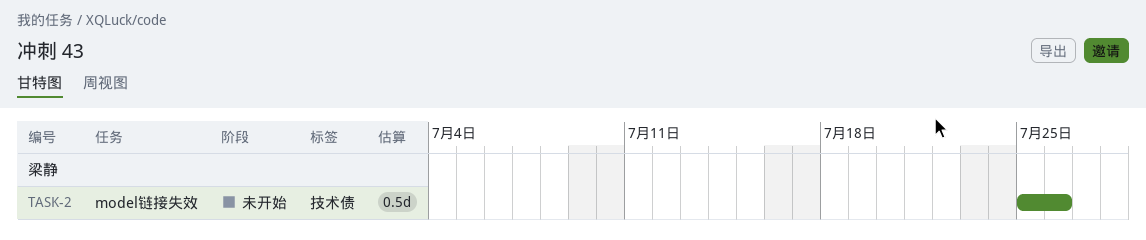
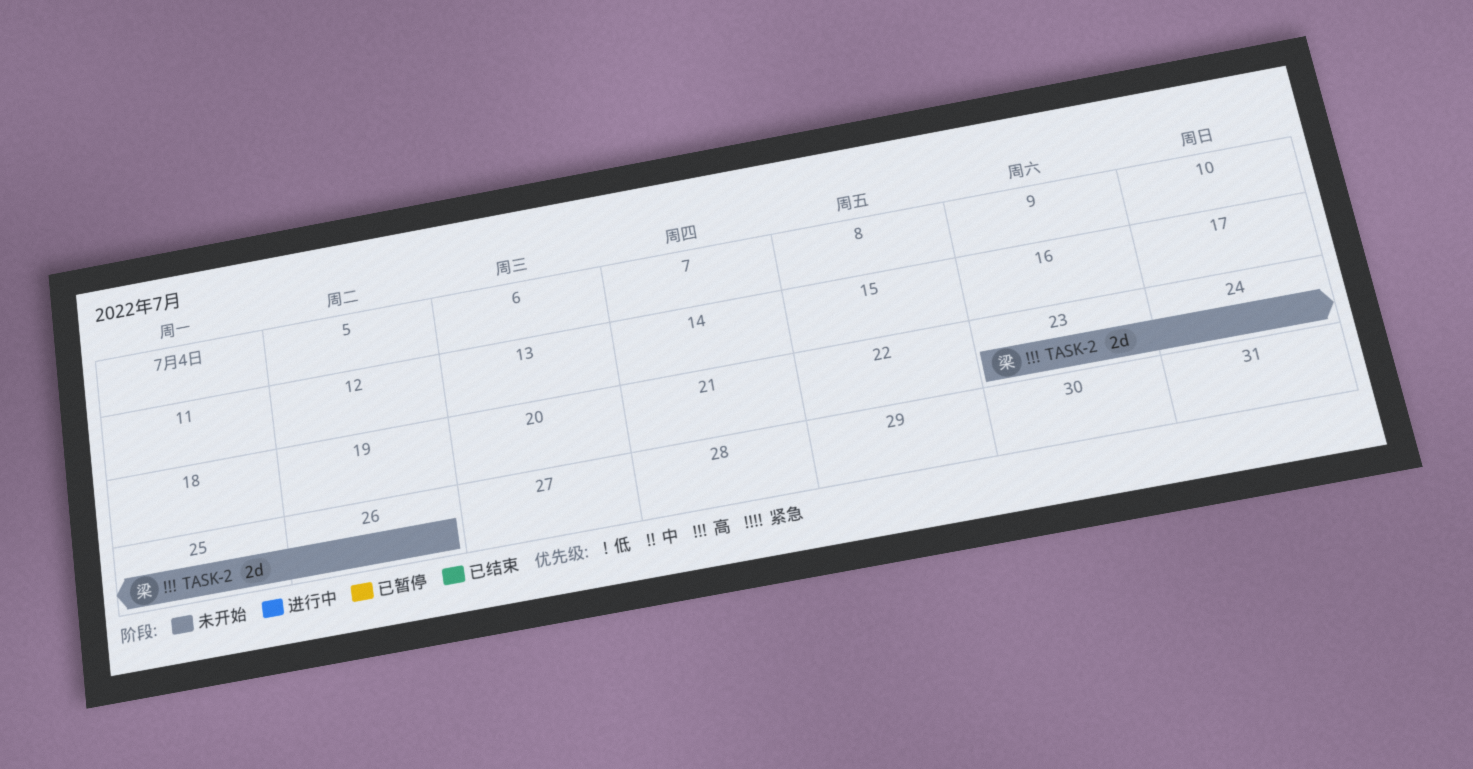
TASK-2, estimate: 0.5d -> 2d
TASK-2, start: Jul 25 -> Jul 23

